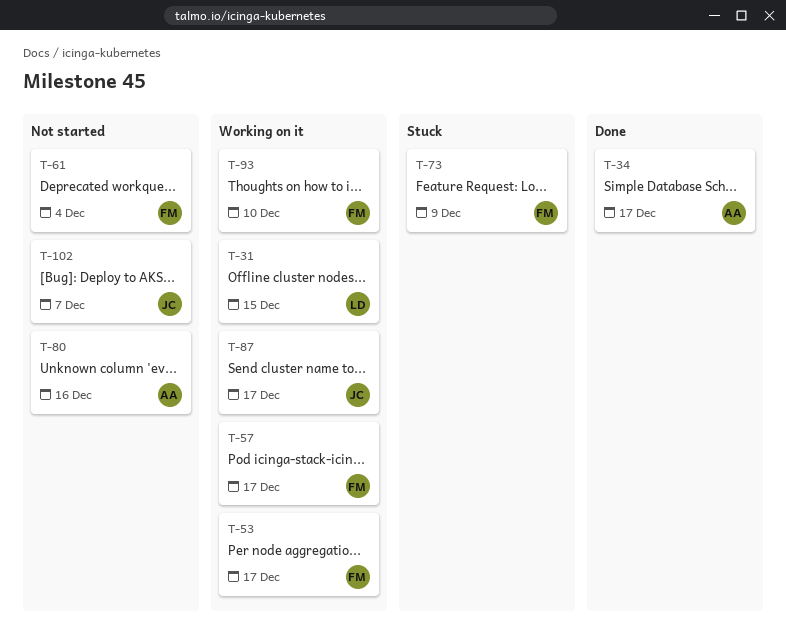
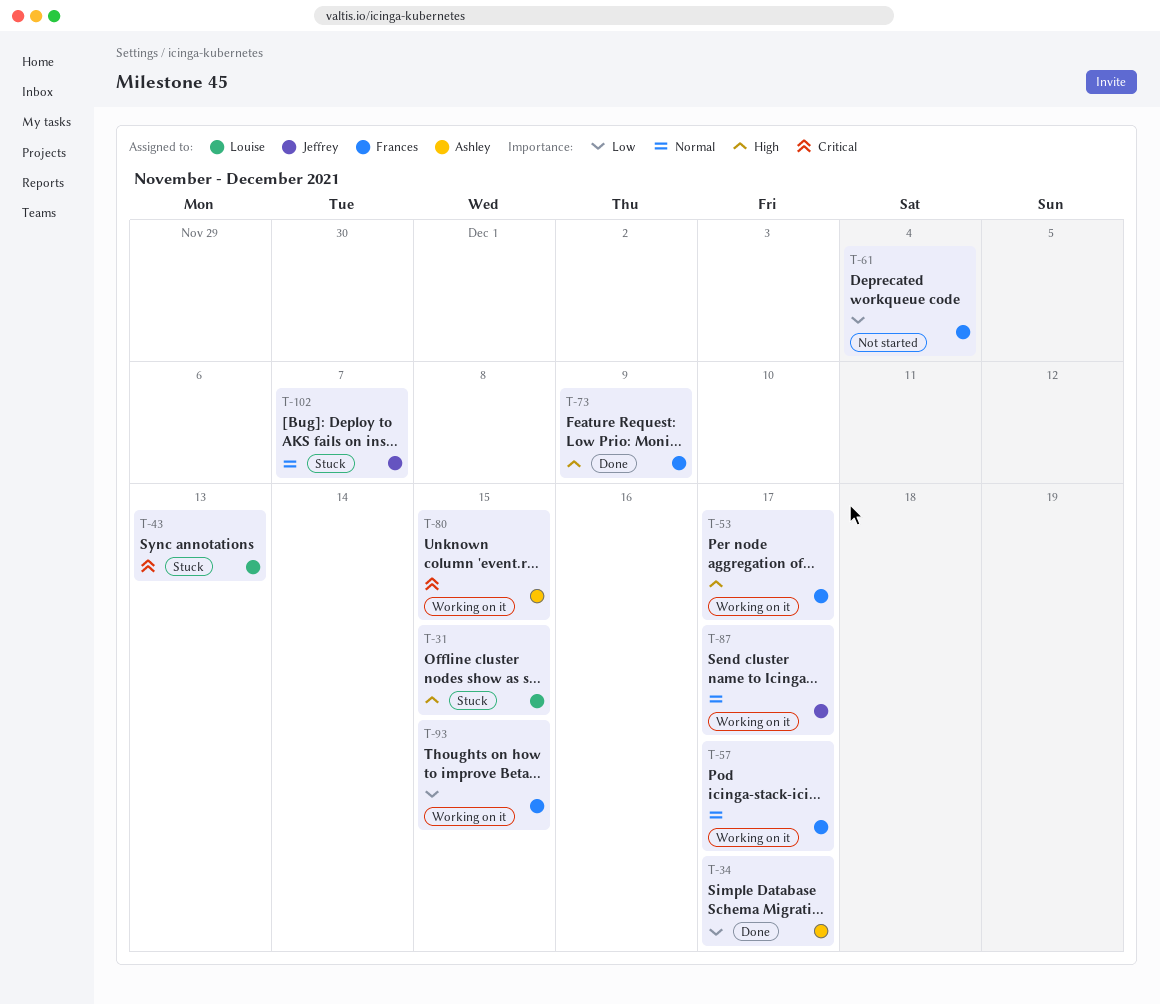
T-31, status: Working on it -> Stuck
T-43: none -> present
T-73, status: Stuck -> Done
T-80, status: Not started -> Working on it
T-80, due: Dec 16 -> Dec 15
T-93, due: Dec 10 -> Dec 15
T-102, status: Not started -> Stuck

